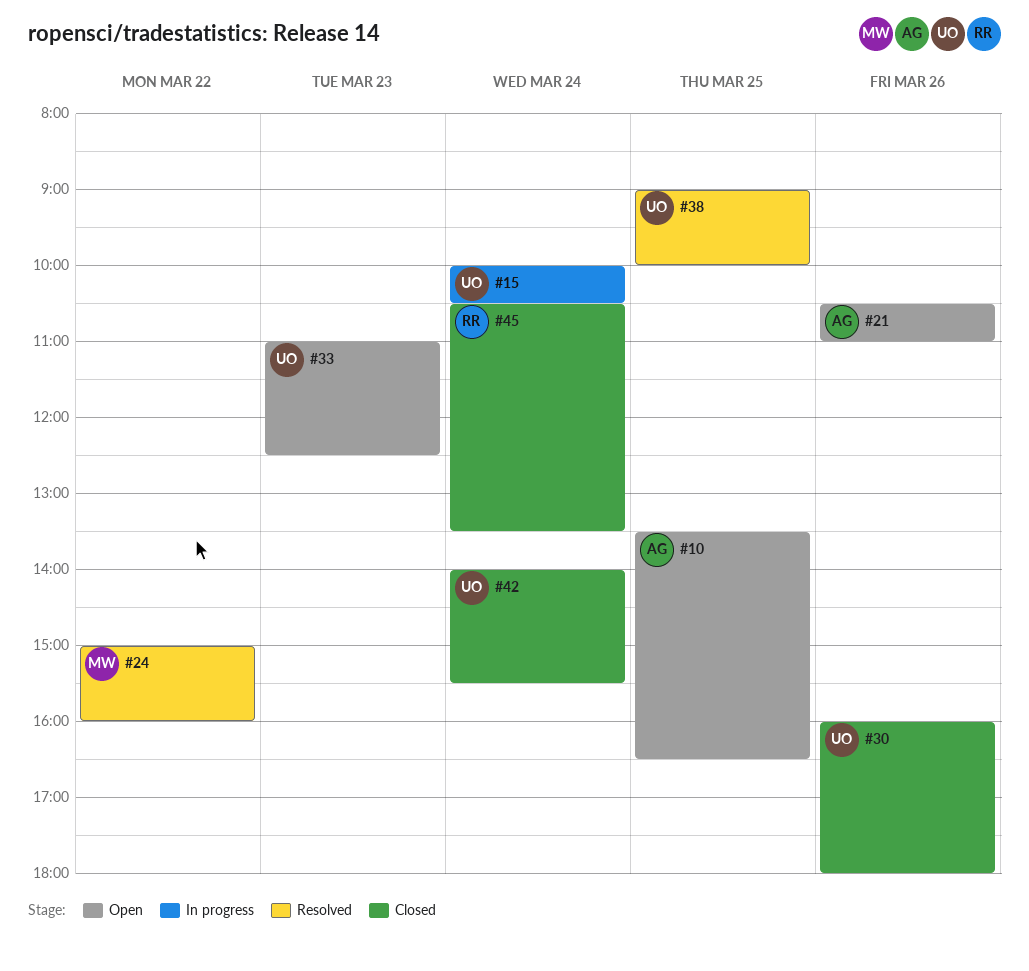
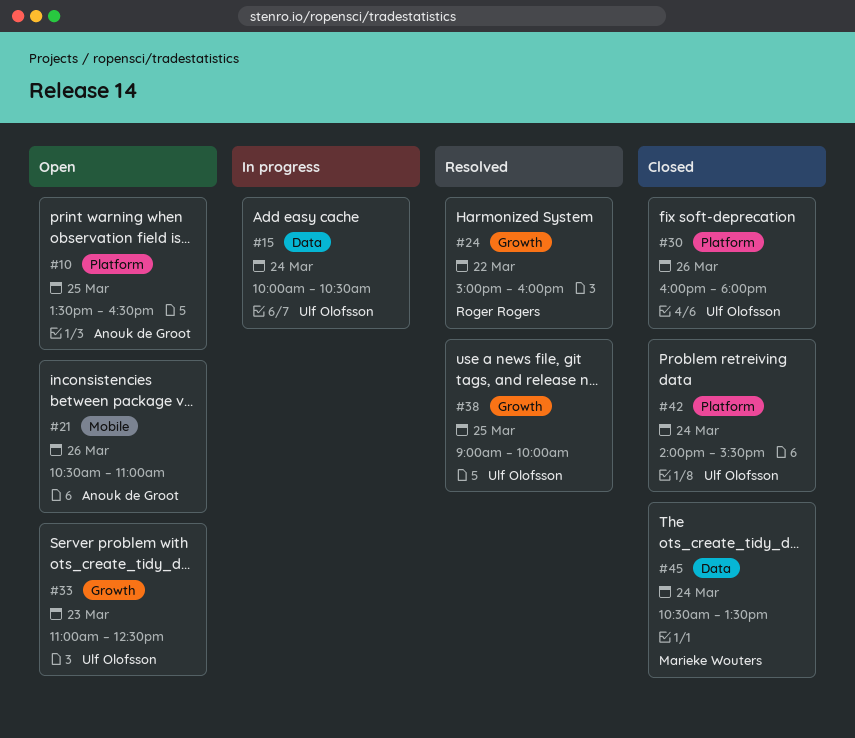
#24, owner: Marieke Wouters -> Roger Rogers
#45, owner: Roger Rogers -> Marieke Wouters

